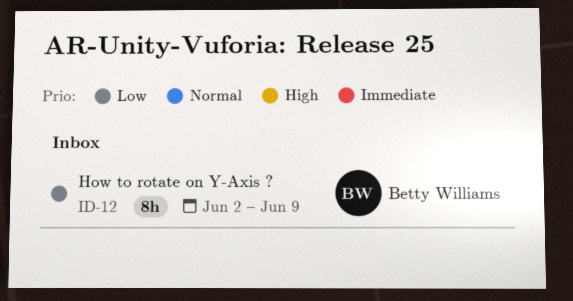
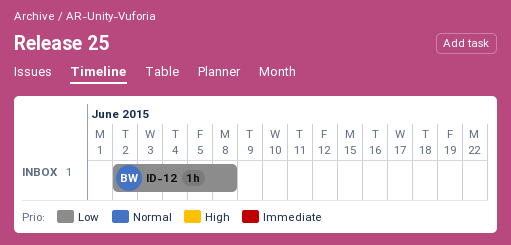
ID-12, estimate: 8h -> 1h
ID-12, due: Jun 9 -> Jun 8

